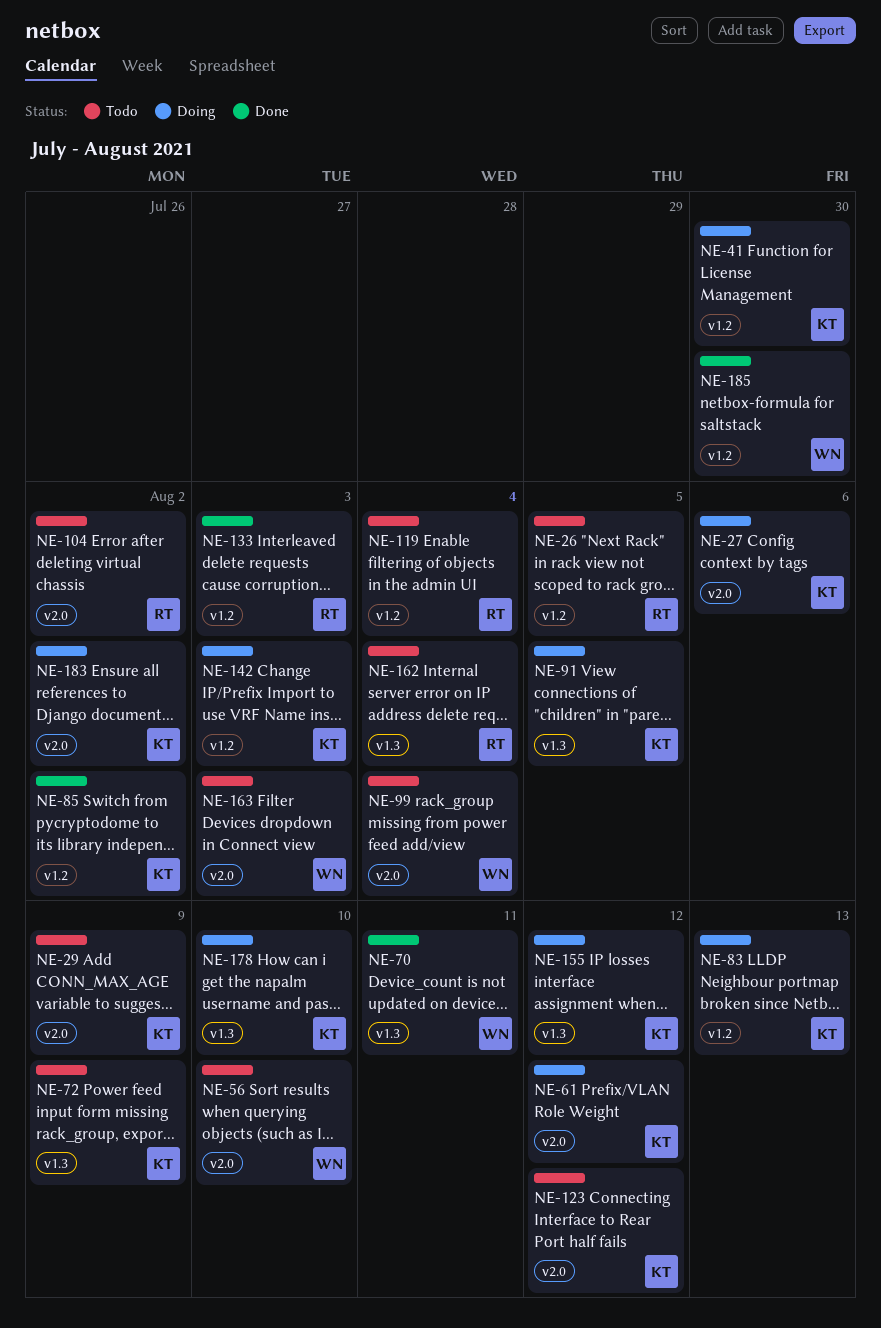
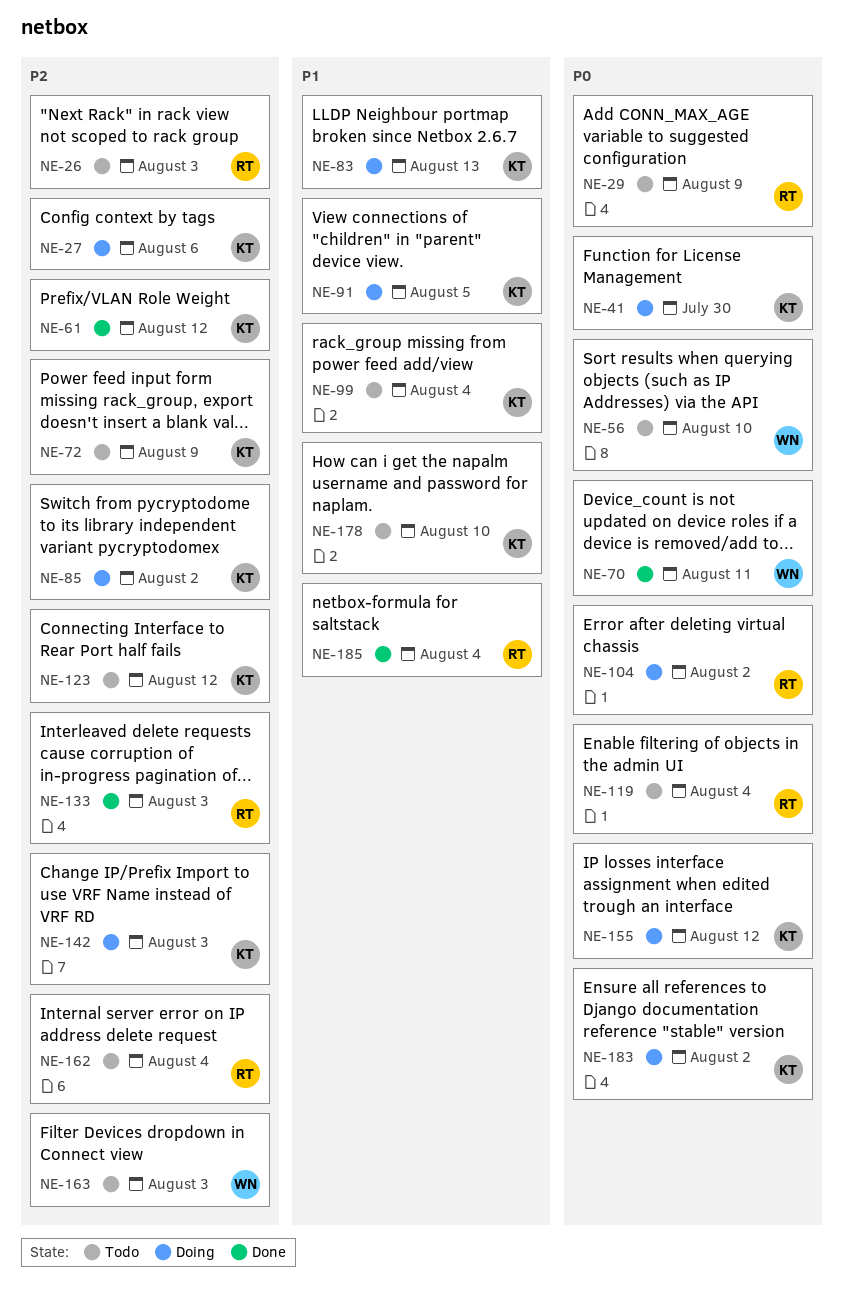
NE-26, due: Aug 5 -> Aug 3
NE-29, owner: KT -> RT
NE-61, status: Doing -> Done
NE-85, status: Done -> Doing
NE-99, owner: WN -> KT
NE-104, status: Todo -> Doing
NE-178, status: Doing -> Todo
NE-185, owner: WN -> RT
NE-185, due: Jul 30 -> Aug 4

